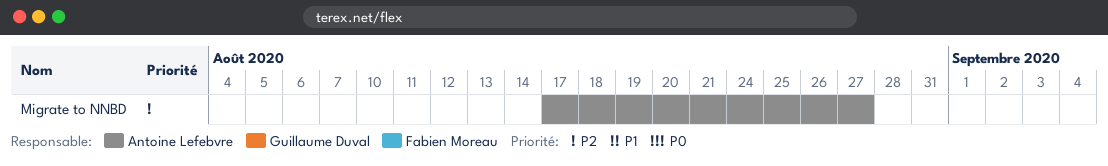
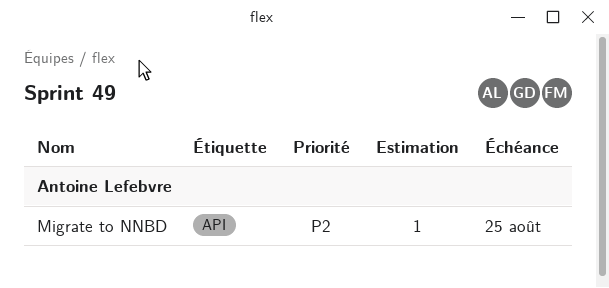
Migrate to NNBD, due: Aug 27 -> Aug 25

